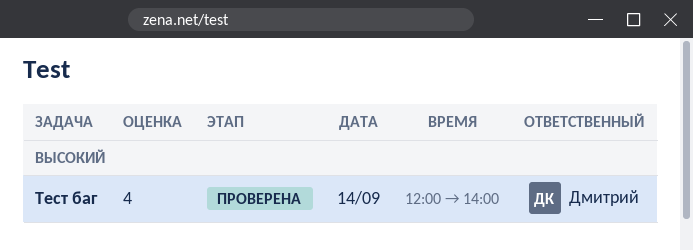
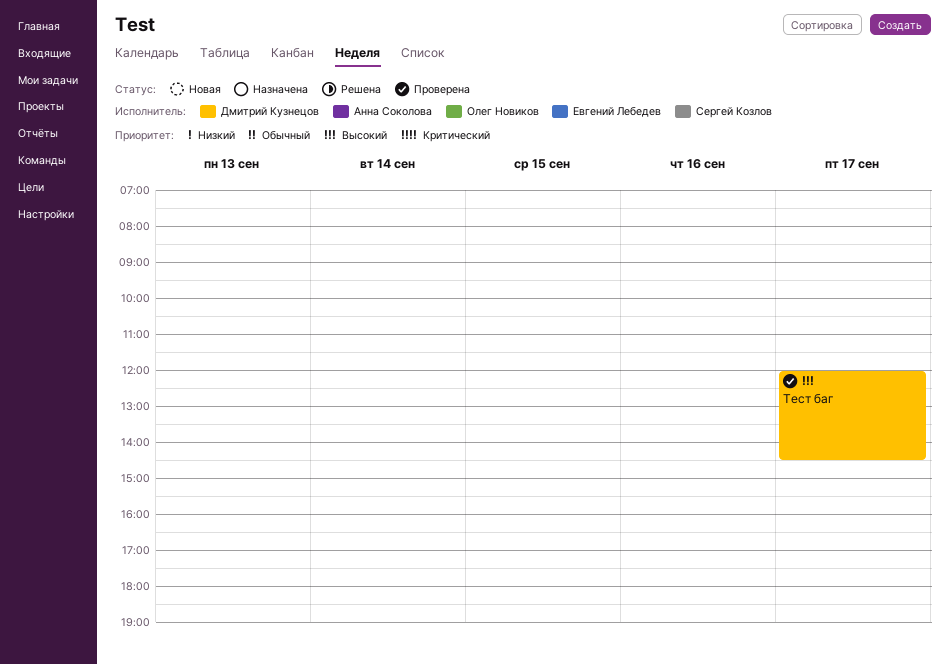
Тест баг, day: Sep 14 -> Sep 17
Тест баг, ends: 14:00 -> 14:30

